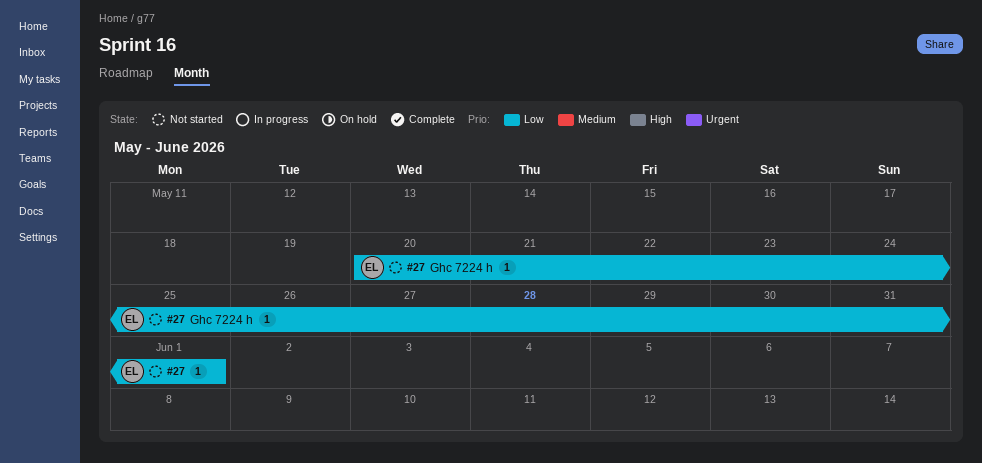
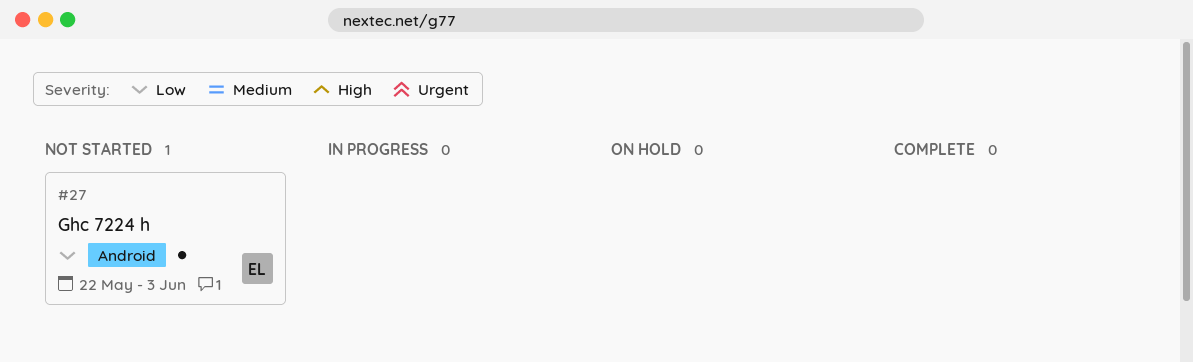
#27, start: May 20 -> May 22
#27, due: Jun 1 -> Jun 3

